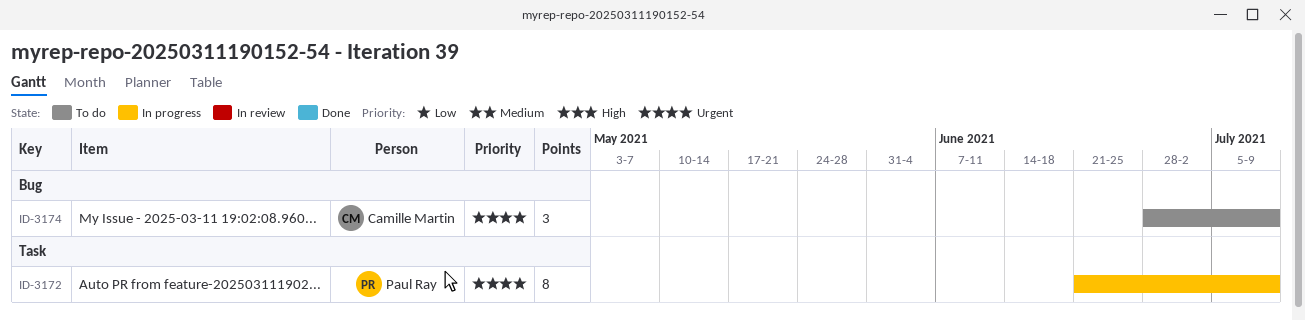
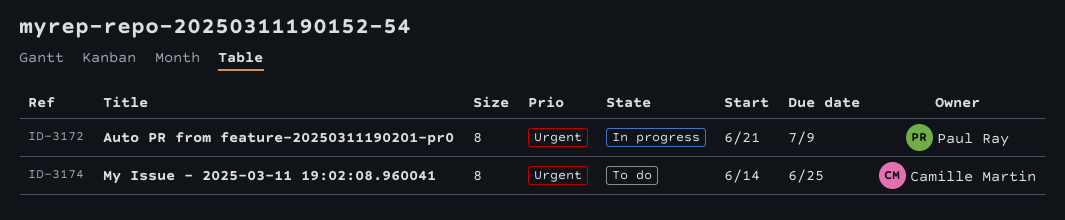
ID-3174, estimate: 3 -> 8
ID-3174, start: Jun 28 -> Jun 14
ID-3174, due: Jul 9 -> Jun 25

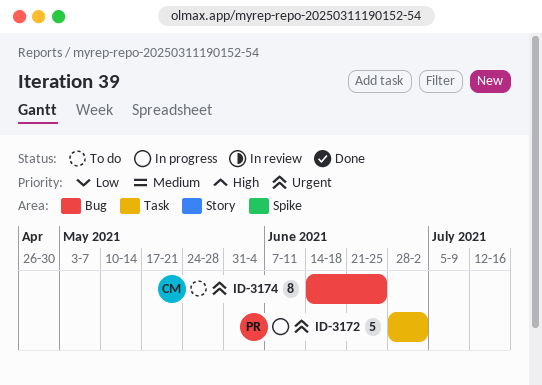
ID-3172, estimate: 8 -> 5
ID-3172, start: Jun 21 -> Jun 28
ID-3172, due: Jul 9 -> Jul 2

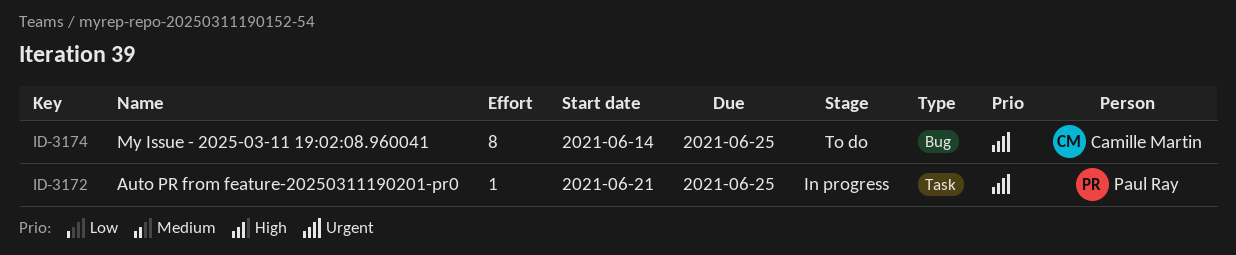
ID-3172, estimate: 5 -> 1
ID-3172, start: Jun 28 -> Jun 21
ID-3172, due: Jul 2 -> Jun 25

